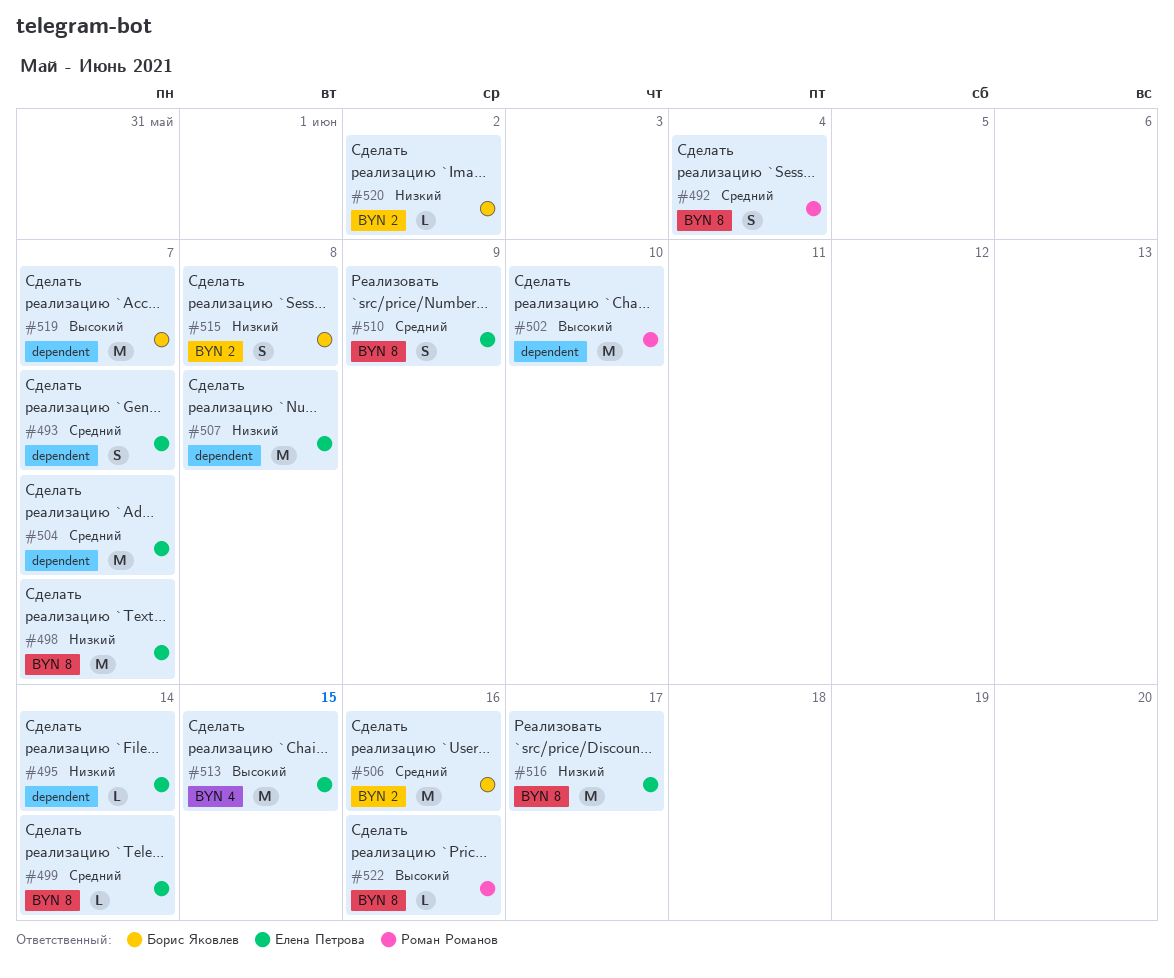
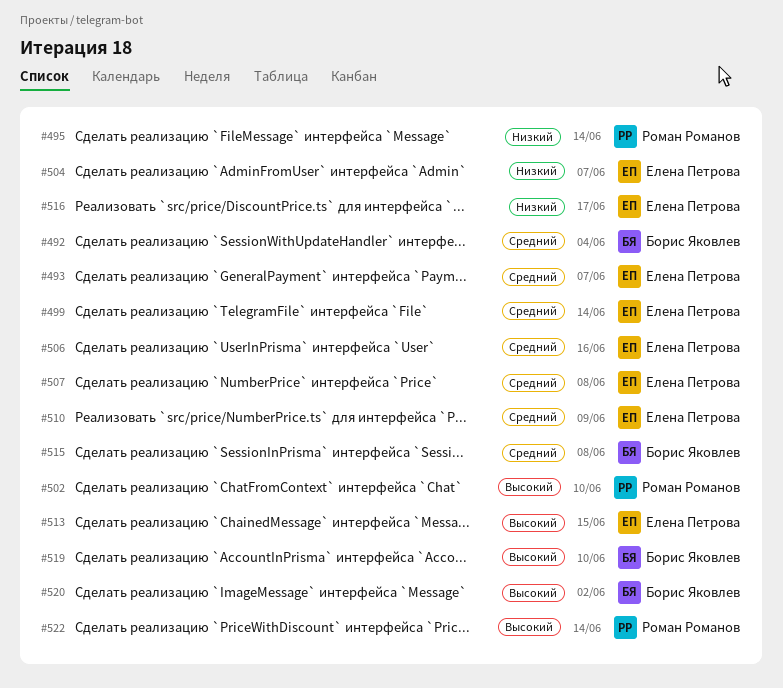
#492, owner: Роман Романов -> Борис Яковлев
#495, owner: Елена Петрова -> Роман Романов
#498: present -> none
#504, priority: Средний -> Низкий
#506, owner: Борис Яковлев -> Елена Петрова
#507, priority: Низкий -> Средний
#515, priority: Низкий -> Средний
#519, due: Jun 7 -> Jun 10
#520, priority: Низкий -> Высокий
#522, due: Jun 16 -> Jun 14

